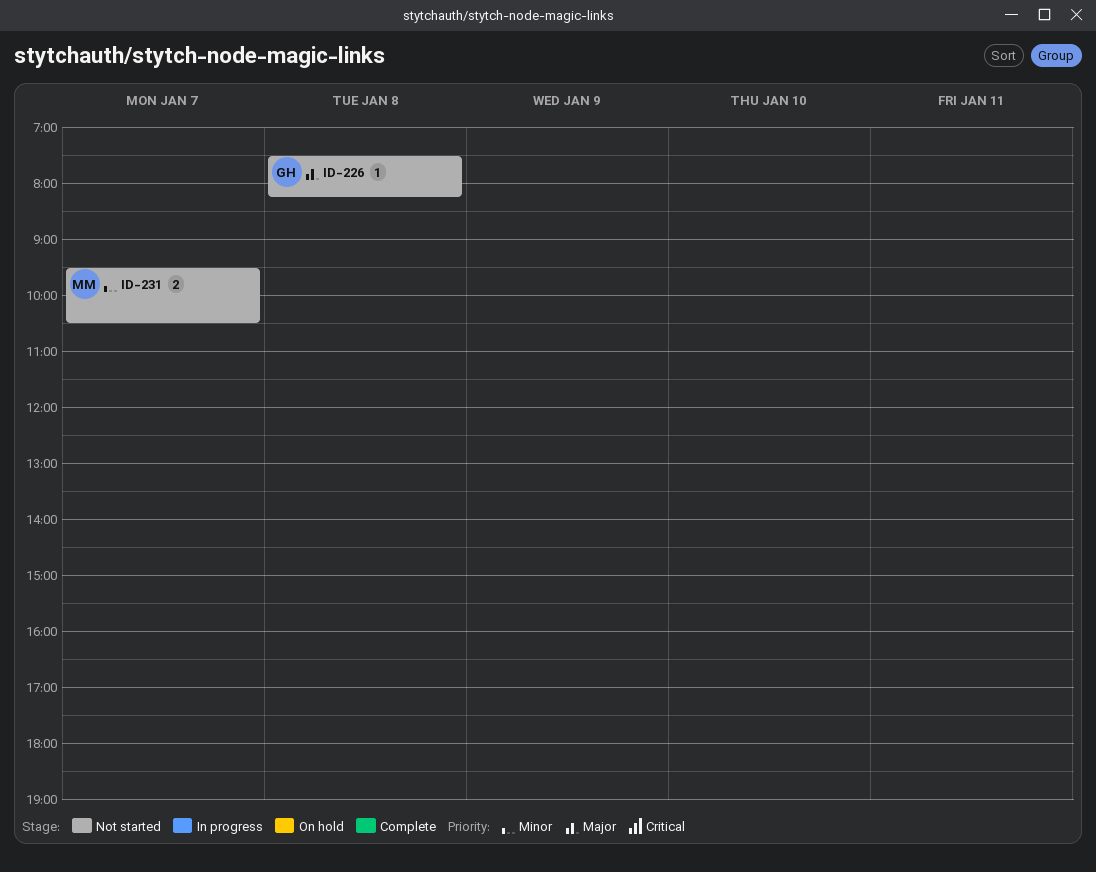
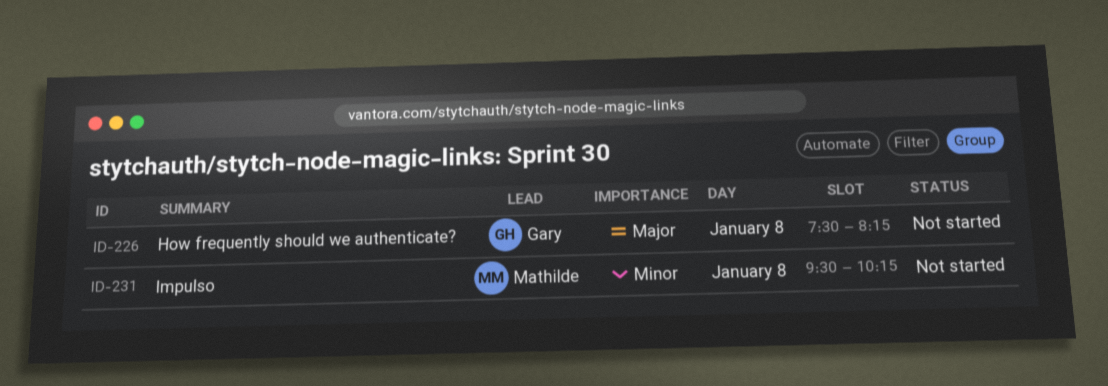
ID-231, day: Jan 7 -> Jan 8
ID-231, ends: 10:30 -> 10:15

